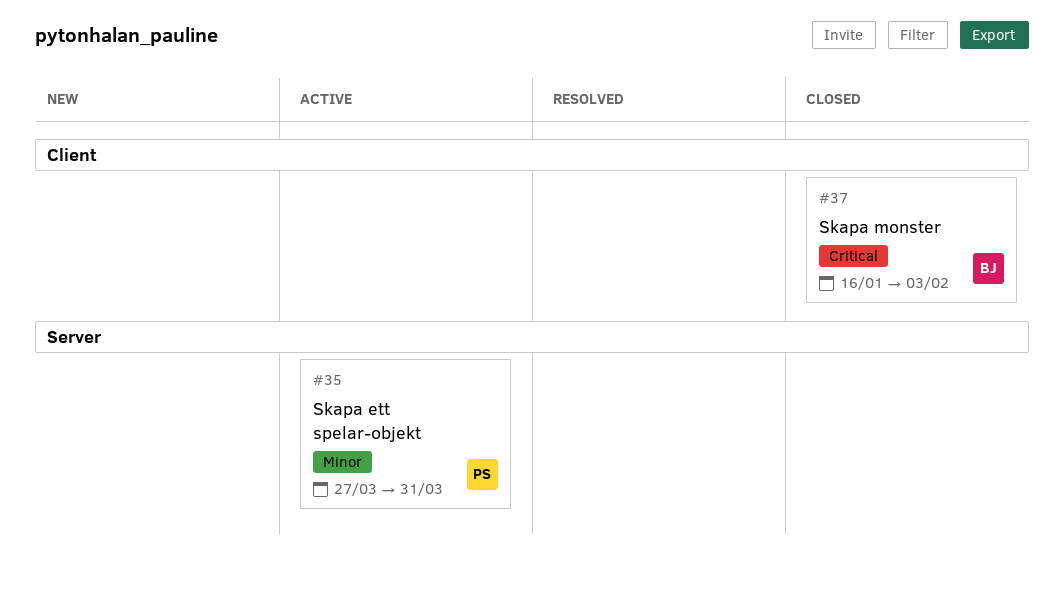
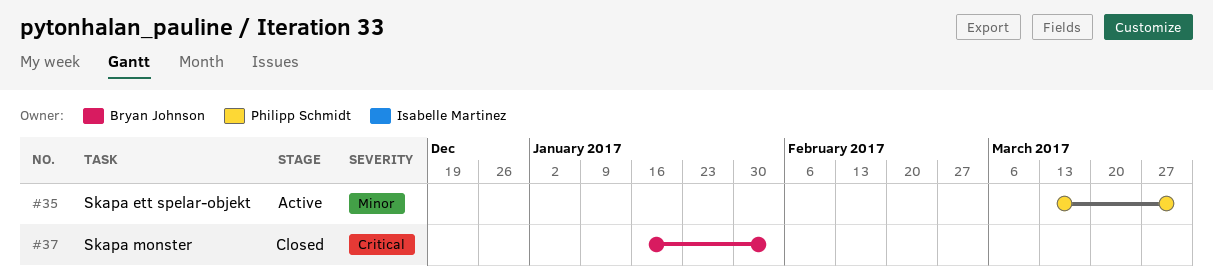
#35, start: Mar 27 -> Mar 13

